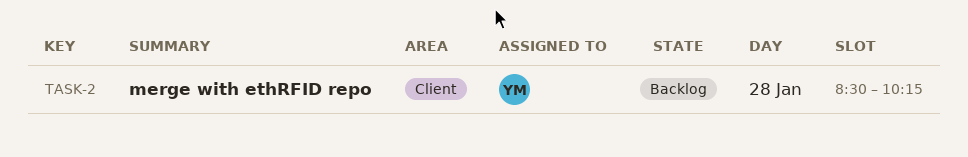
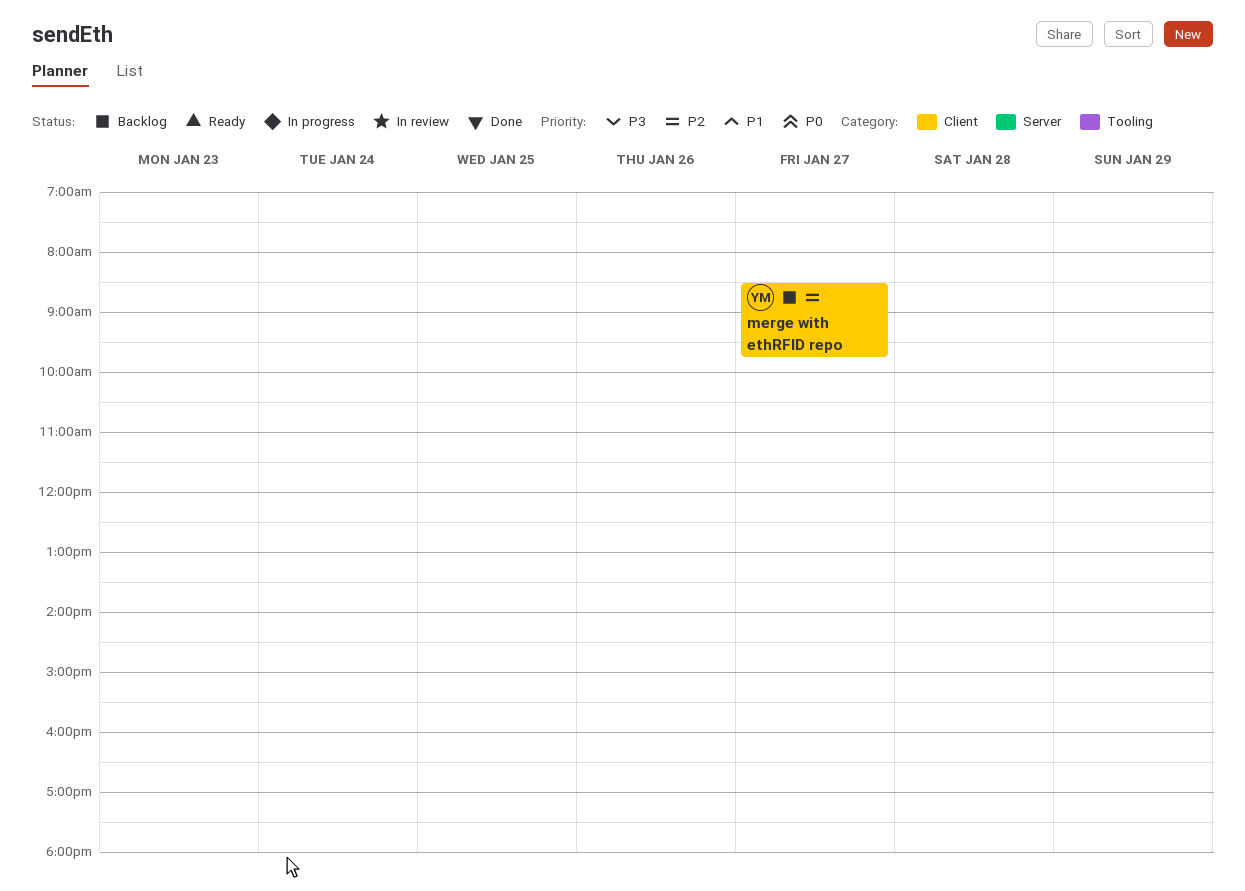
merge with ethRFID repo, day: Jan 28 -> Jan 27
merge with ethRFID repo, ends: 10:15 -> 09:45

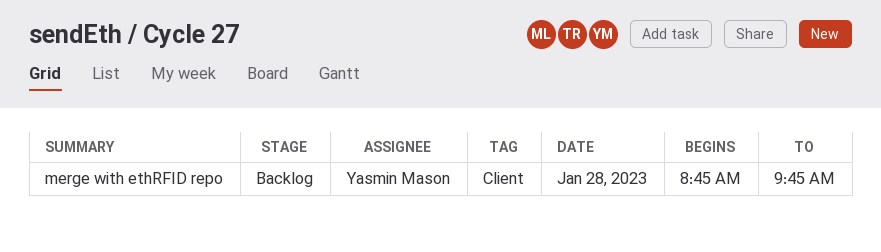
merge with ethRFID repo, day: Jan 27 -> Jan 28
merge with ethRFID repo, begins: 08:30 -> 08:45

